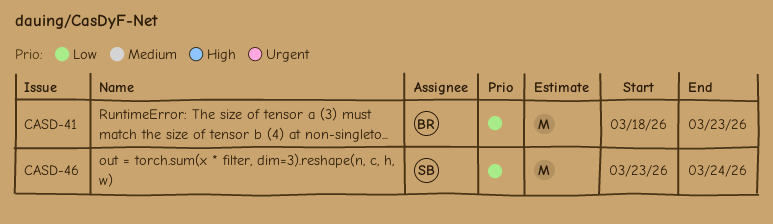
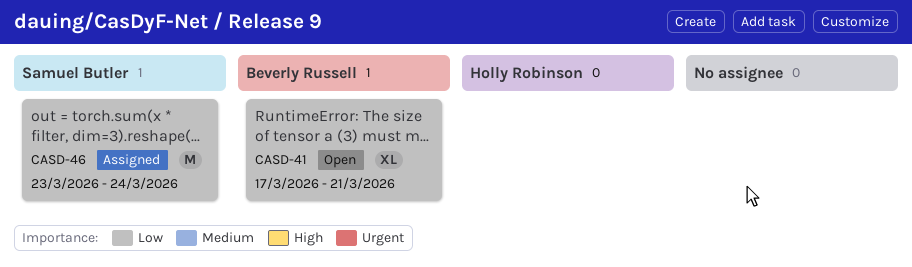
CASD-41, estimate: M -> XL
CASD-41, start: Mar 18 -> Mar 17
CASD-41, due: Mar 23 -> Mar 21

